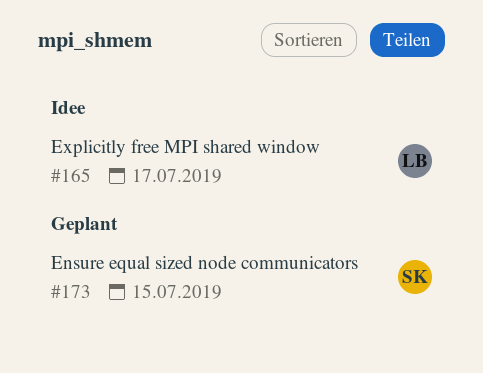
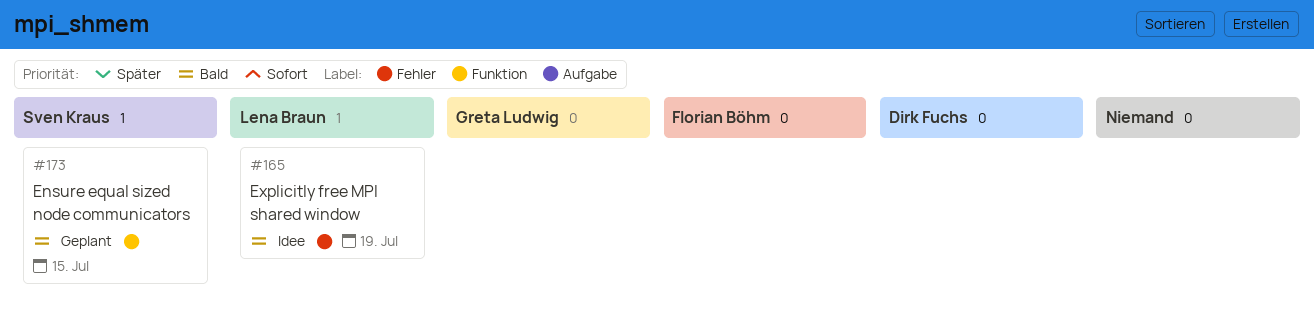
#165, due: Jul 17 -> Jul 19

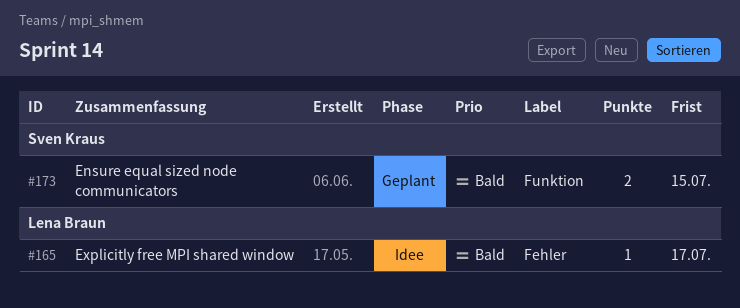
#165, due: Jul 19 -> Jul 17

